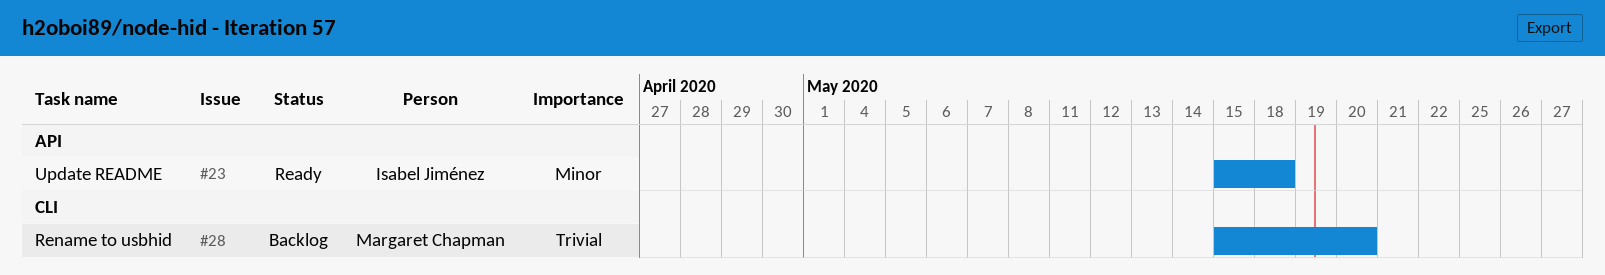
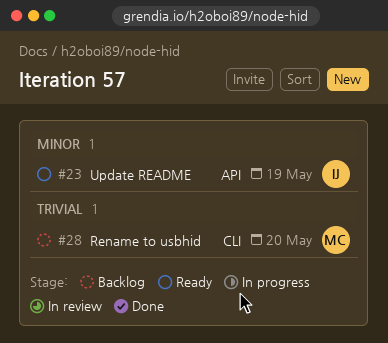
#23, due: May 18 -> May 19

